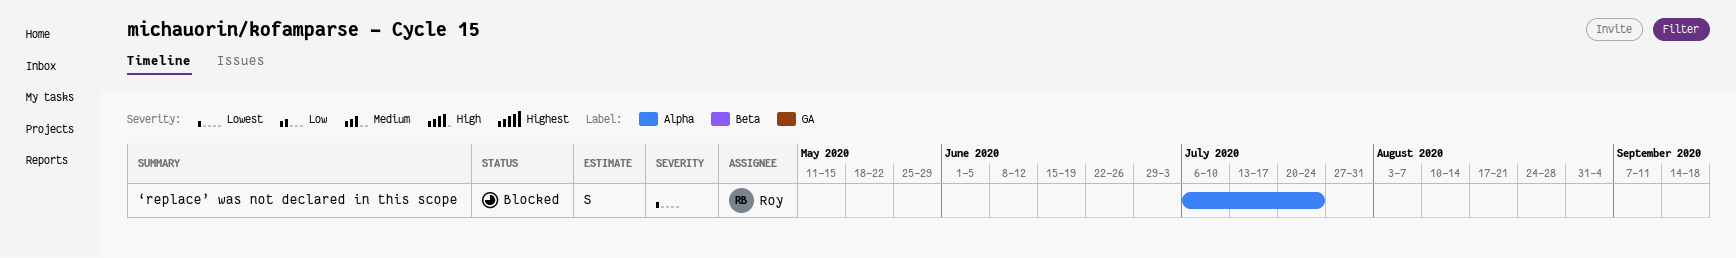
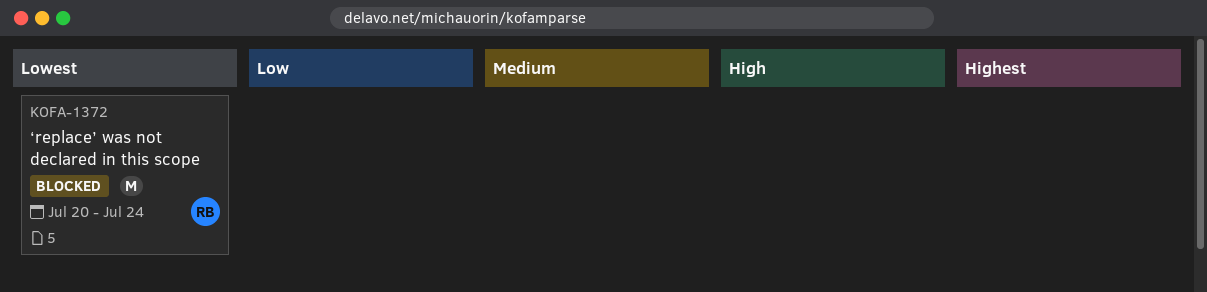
‘replace’ was not declared in this scope, estimate: S -> M
‘replace’ was not declared in this scope, start: Jul 6 -> Jul 20

